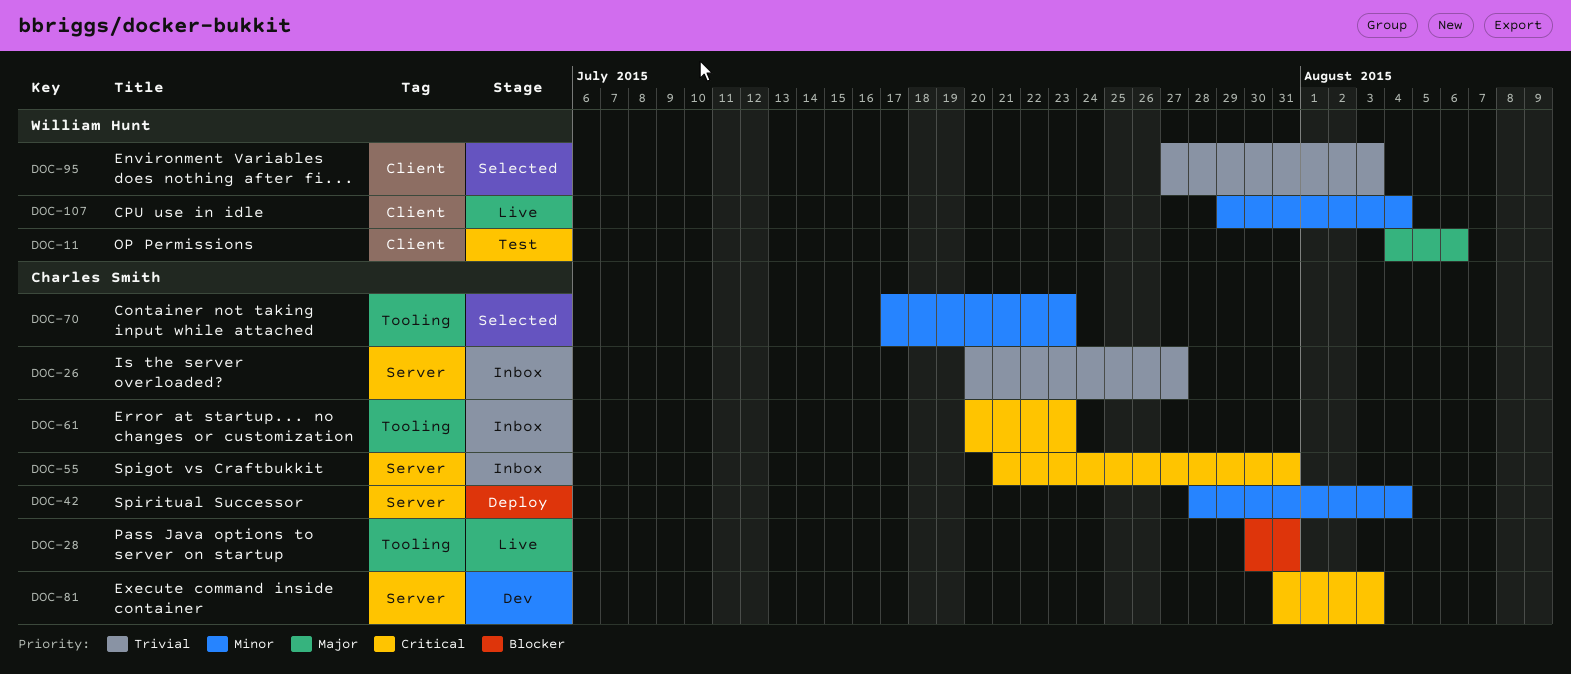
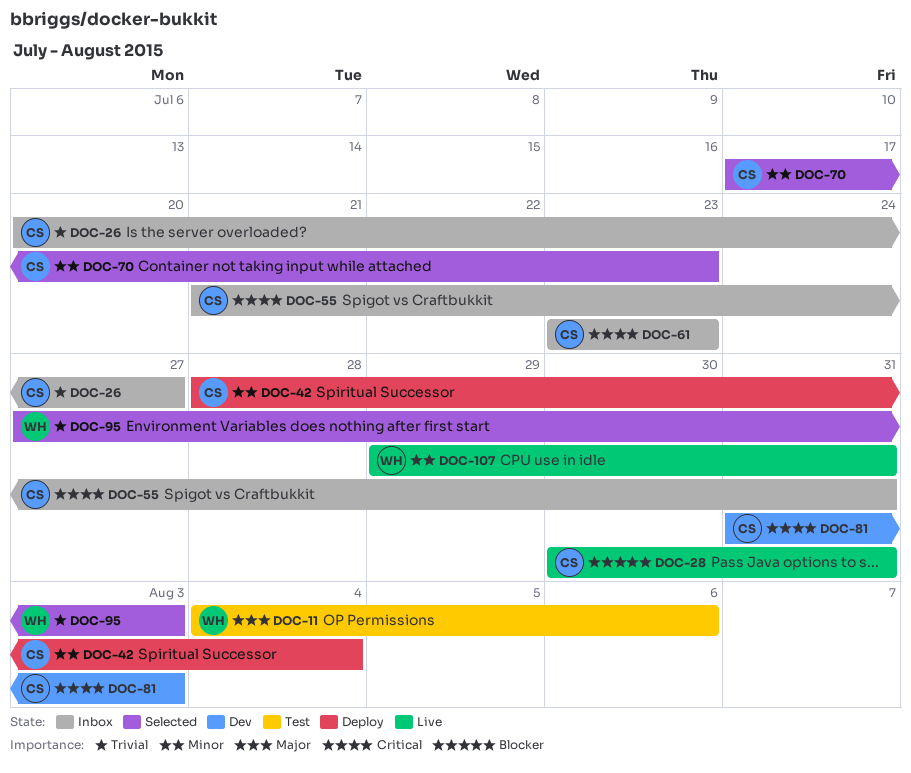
DOC-61, start: Jul 20 -> Jul 23
DOC-107, due: Aug 4 -> Jul 31

